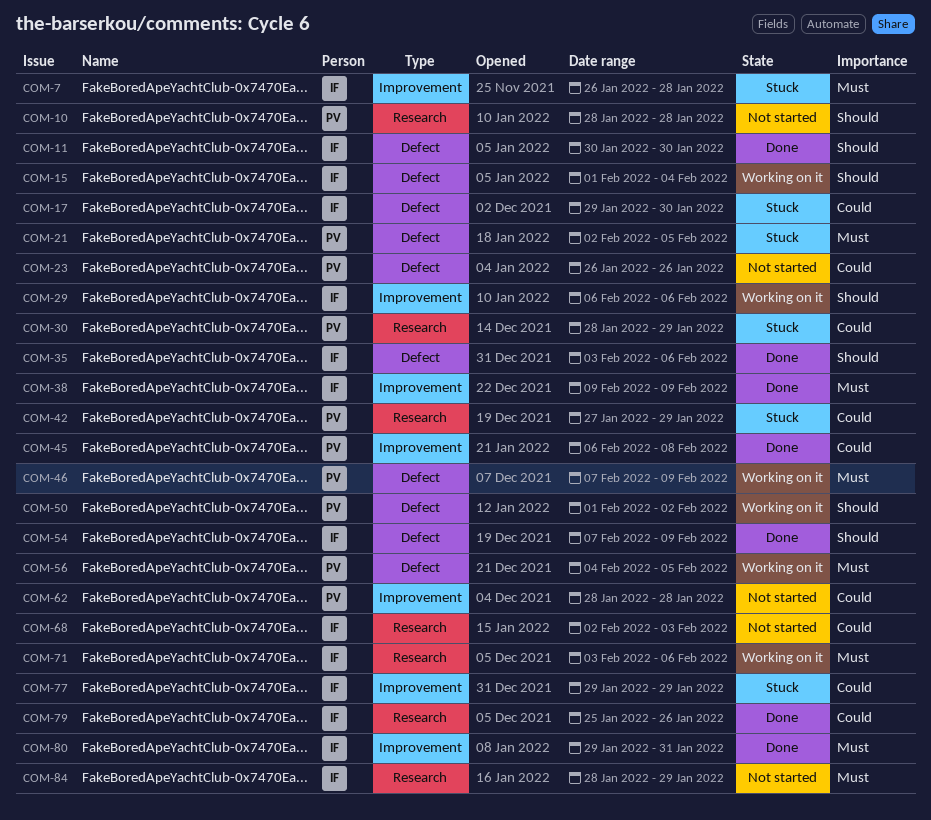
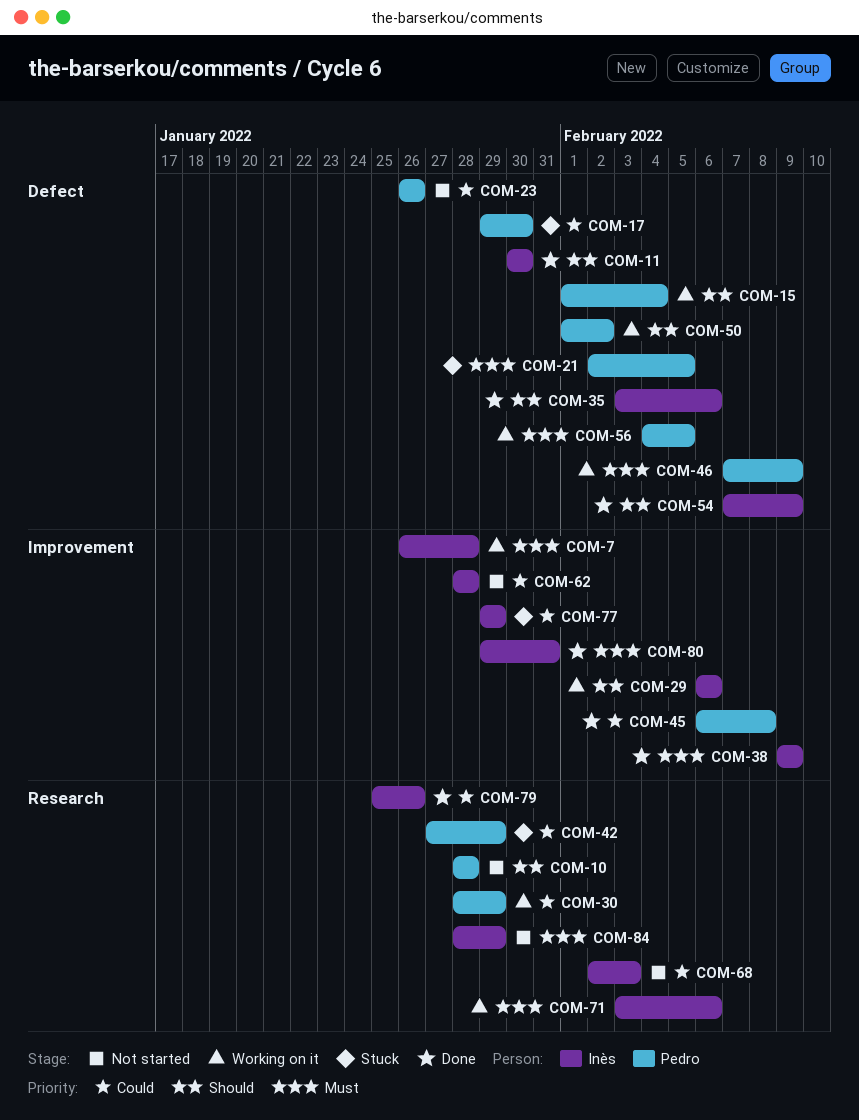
COM-7, status: Stuck -> Working on it
COM-15, owner: Inès -> Pedro
COM-17, owner: Inès -> Pedro
COM-30, status: Stuck -> Working on it
COM-62, owner: Pedro -> Inès

